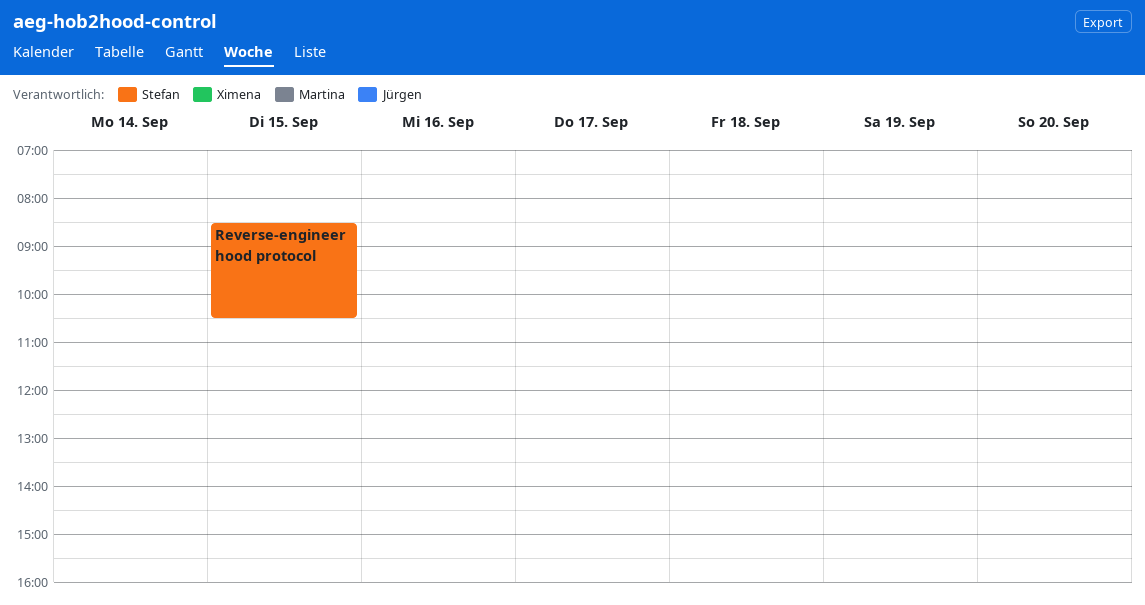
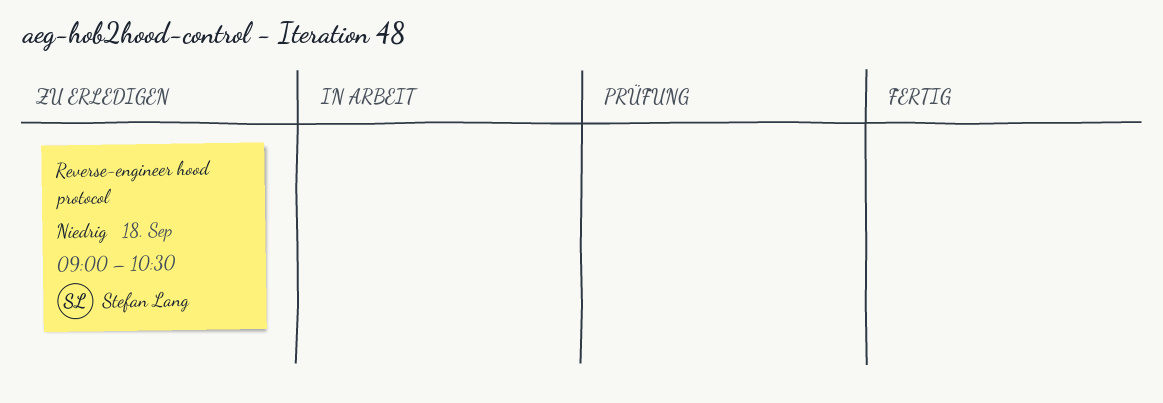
Reverse-engineer hood protocol, day: Sep 15 -> Sep 18
Reverse-engineer hood protocol, begins: 08:30 -> 09:00

